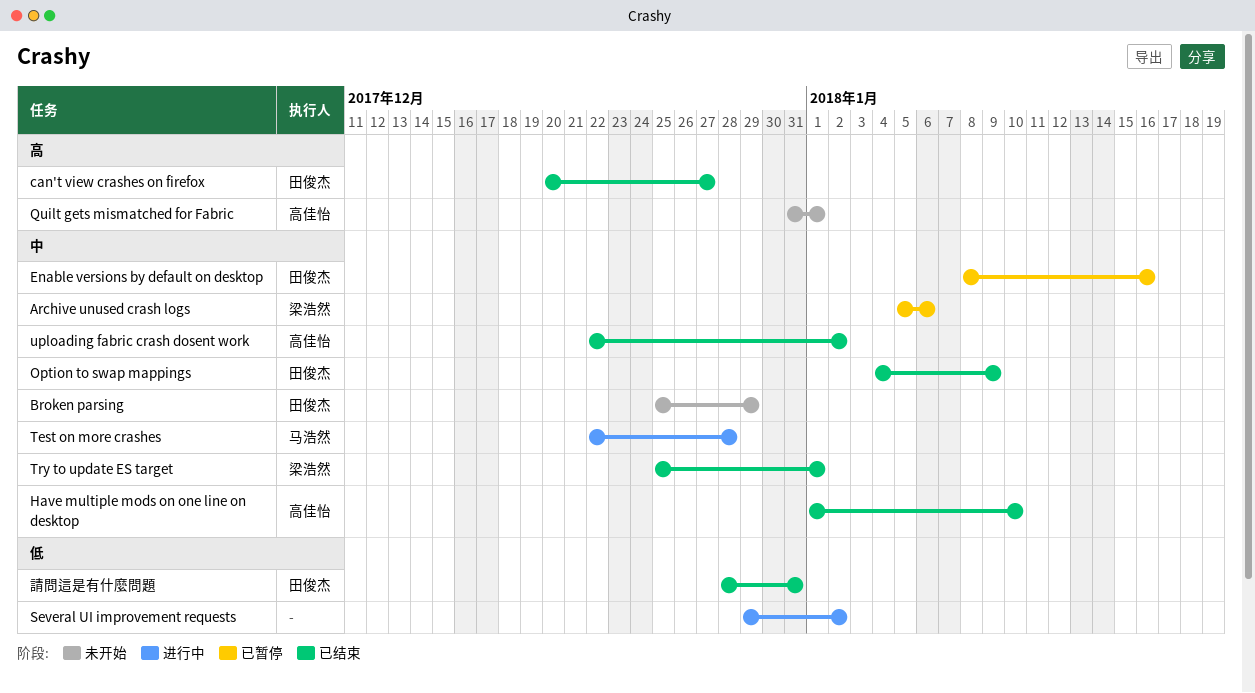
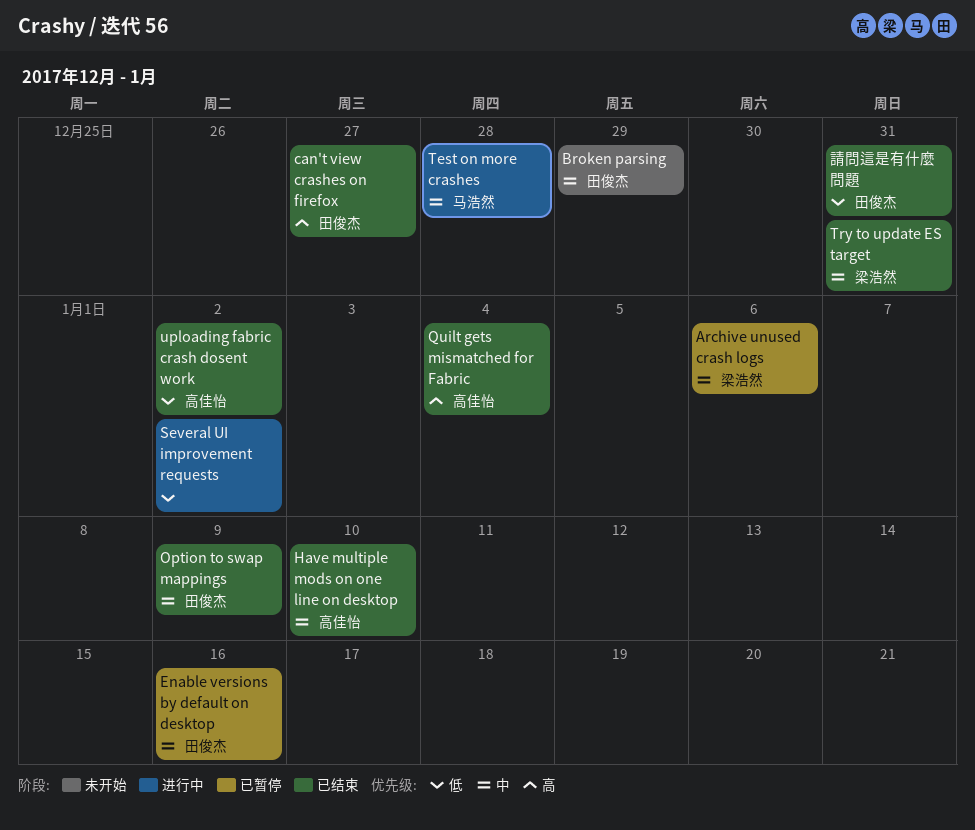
Quilt gets mismatched for Fabric, status: 未开始 -> 已结束
Quilt gets mismatched for Fabric, due: Jan 1 -> Jan 4
Try to update ES target, due: Jan 1 -> Dec 31
uploading fabric crash dosent work, priority: 中 -> 低

